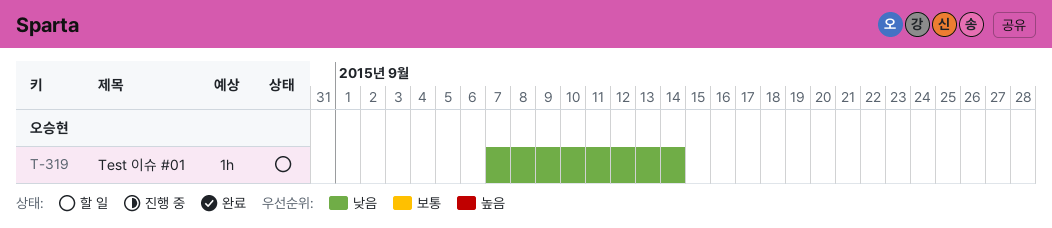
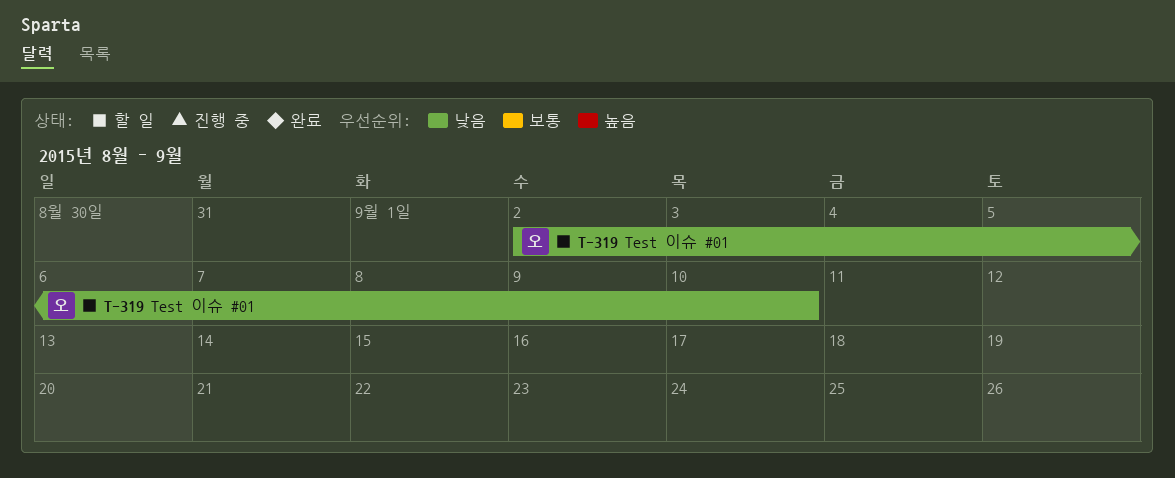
T-319, start: Sep 7 -> Sep 2
T-319, due: Sep 14 -> Sep 10

